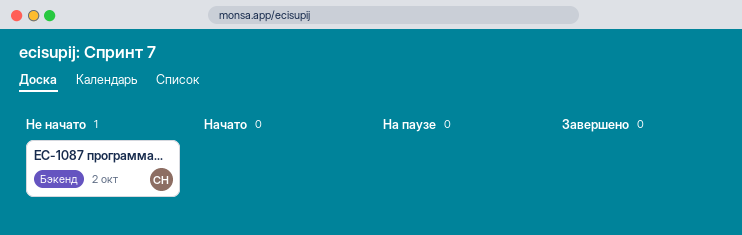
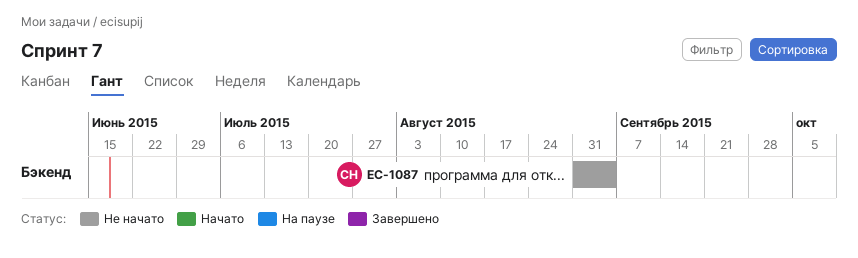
EC-1087, due: Oct 2 -> Sep 4

